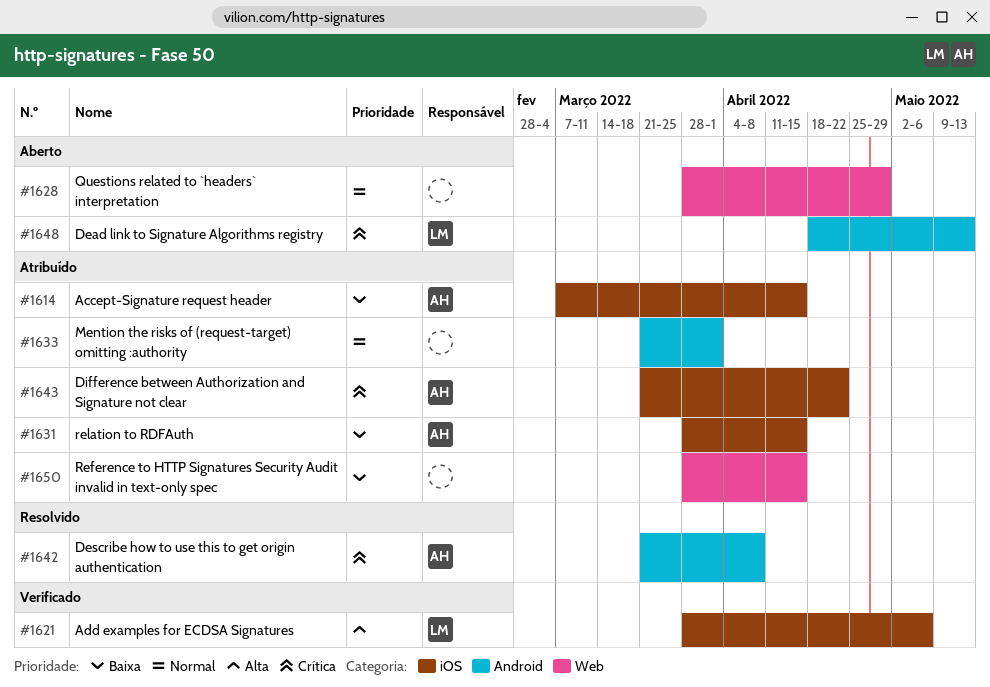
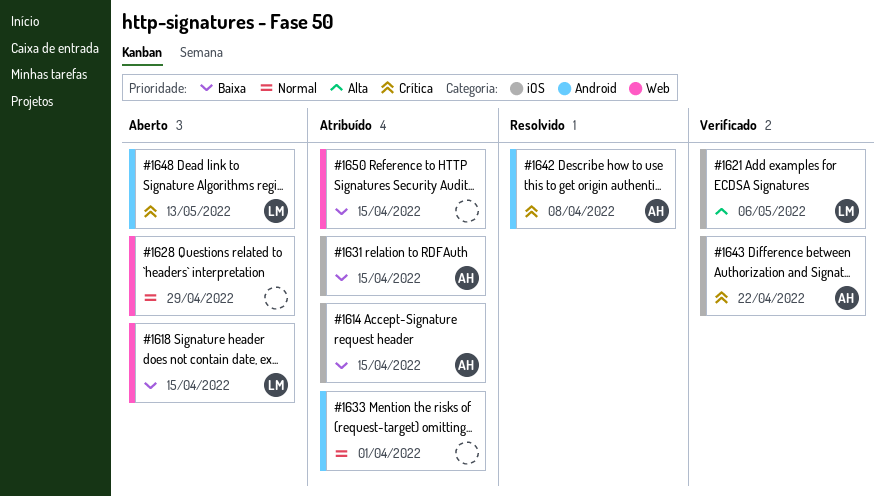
#1618: none -> present
#1643, status: Atribuído -> Verificado

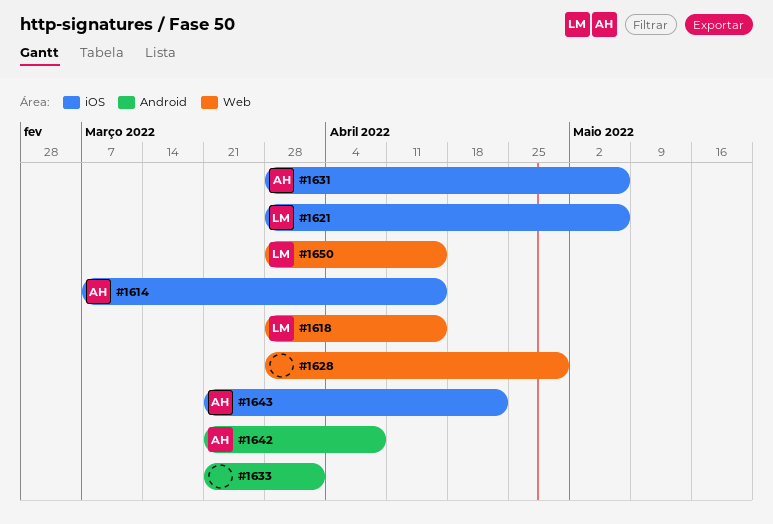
#1631, due: Apr 15 -> May 6
#1648: present -> none
#1650, owner: none -> LM

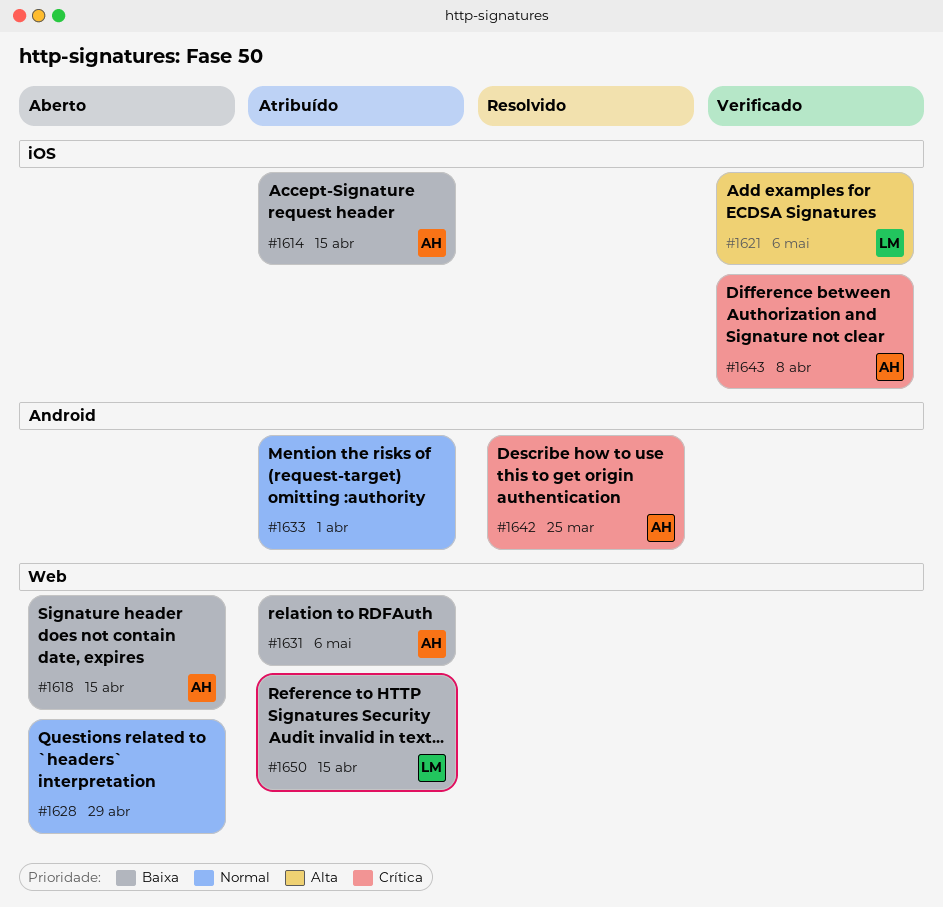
#1618, owner: LM -> AH
#1631, label: iOS -> Web
#1642, due: Apr 8 -> Mar 25
#1643, due: Apr 22 -> Apr 8

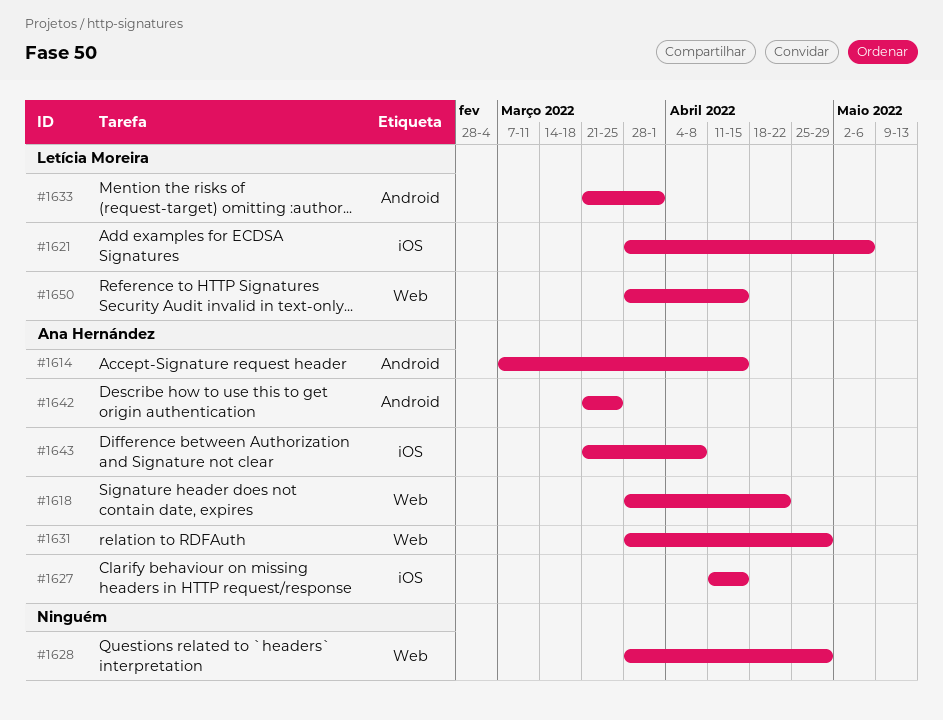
#1614, label: iOS -> Android
#1618, due: Apr 15 -> Apr 22
#1627: none -> present
#1631, due: May 6 -> Apr 29
#1633, owner: none -> Letícia Moreira

